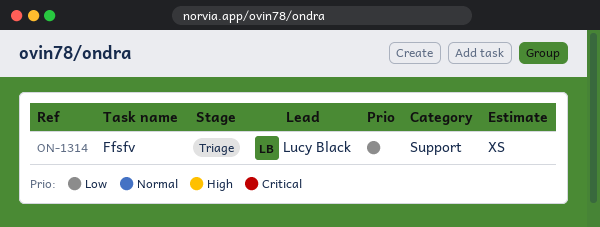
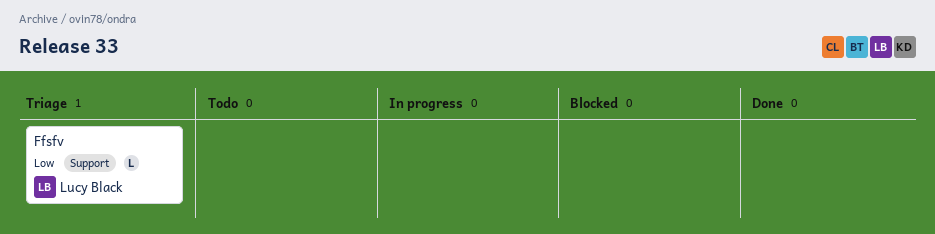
Ffsfv, estimate: XS -> L

